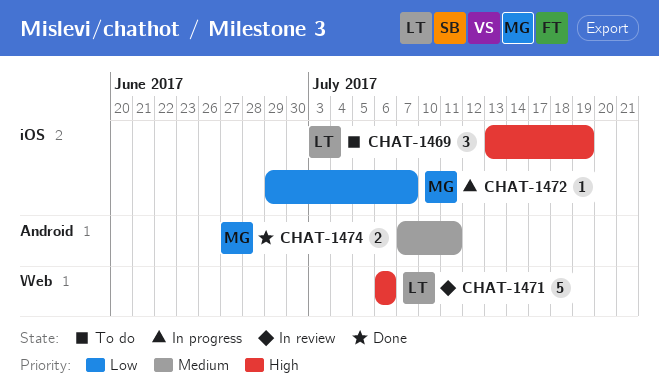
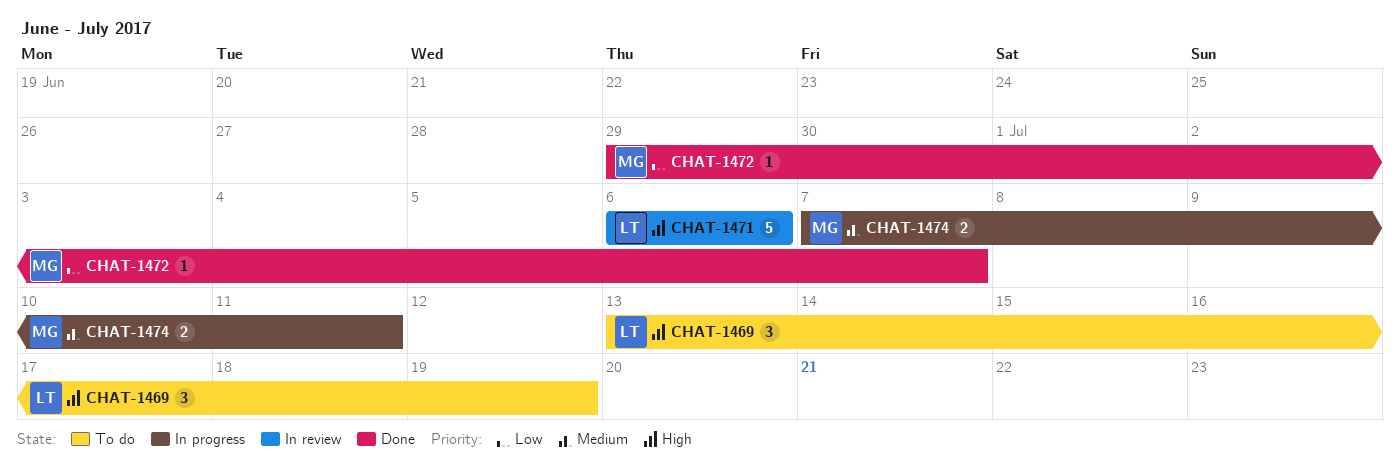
CHAT-1472, status: In progress -> Done
CHAT-1474, status: Done -> In progress

